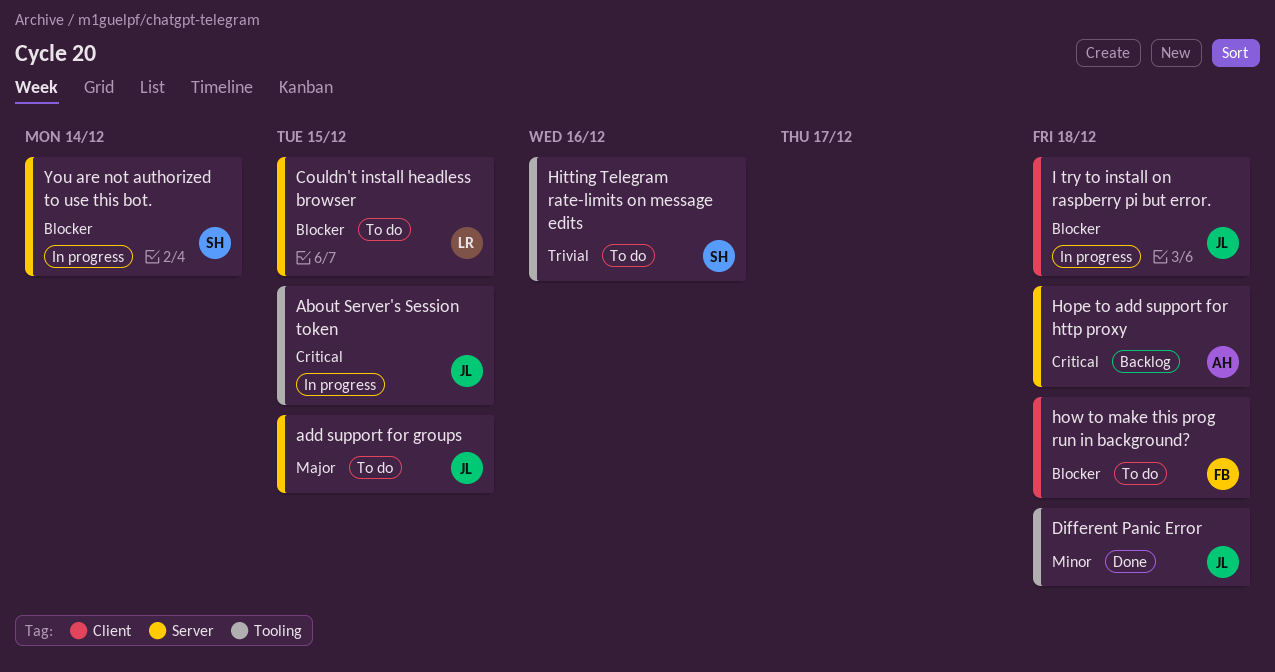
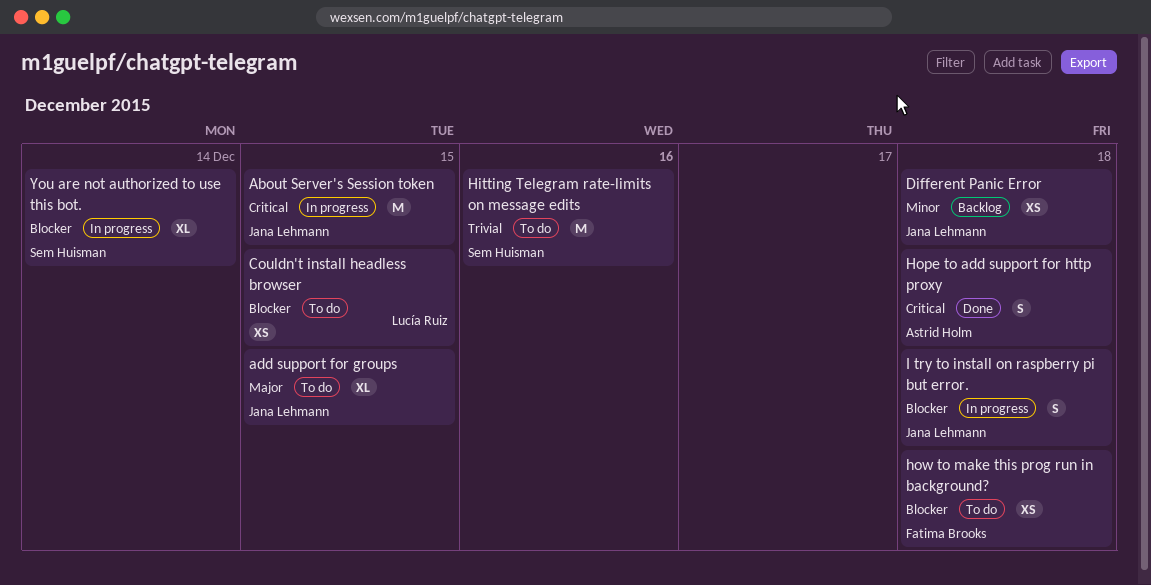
Different Panic Error, status: Done -> Backlog
Hope to add support for http proxy, status: Backlog -> Done

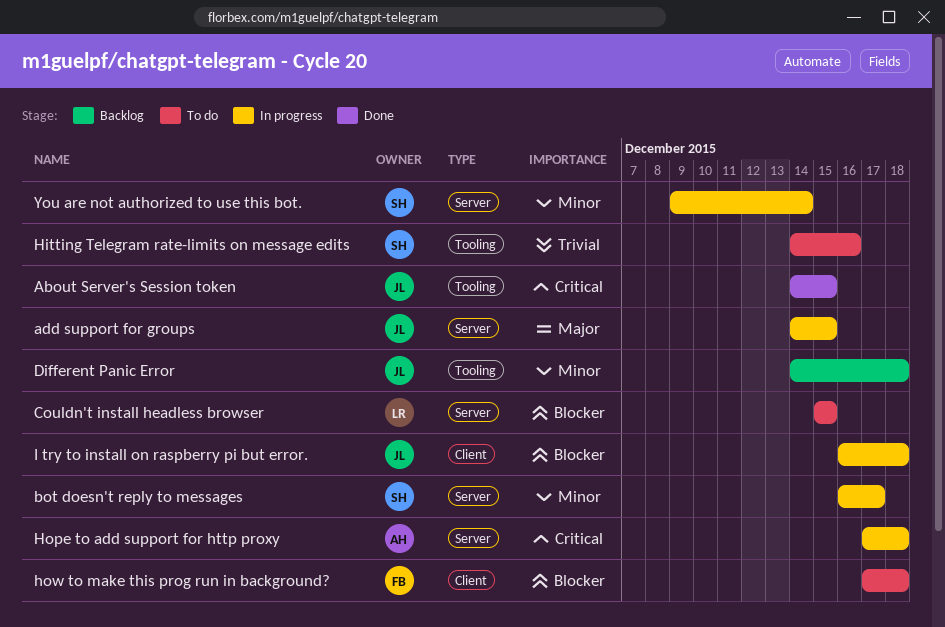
About Server's Session token, status: In progress -> Done
add support for groups, status: To do -> In progress
bot doesn't reply to messages: none -> present
Hope to add support for http proxy, status: Done -> In progress
You are not authorized to use this bot., priority: Blocker -> Minor

